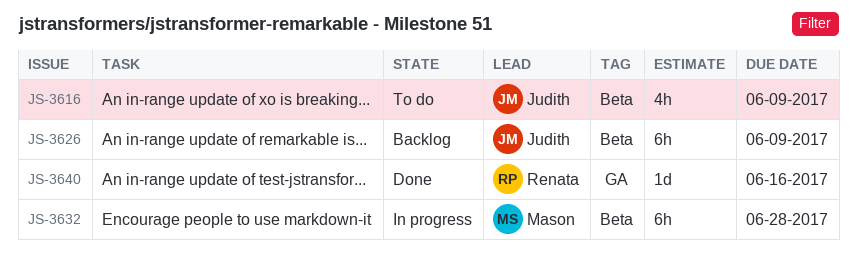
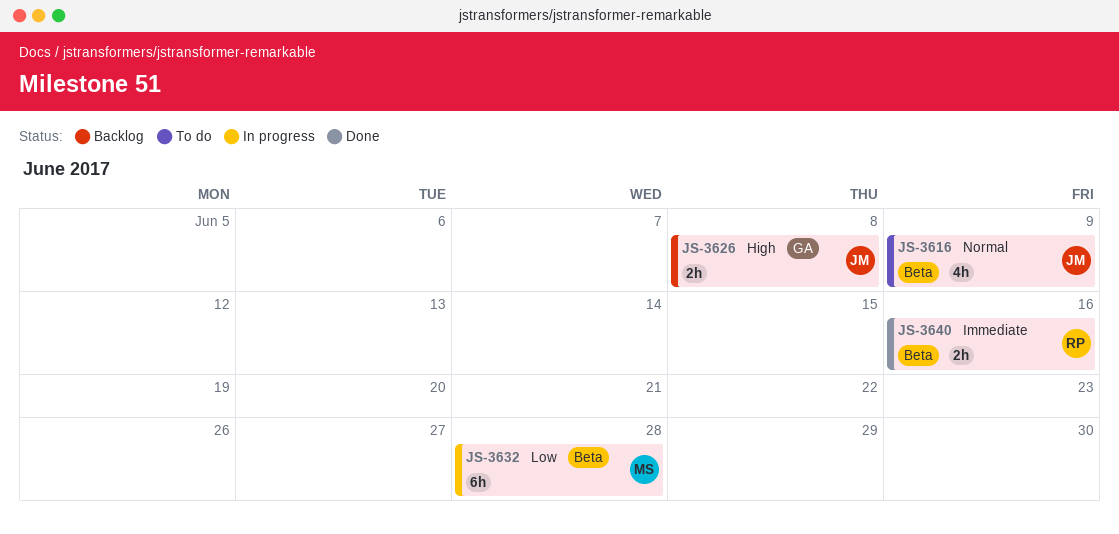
JS-3626, label: Beta -> GA
JS-3626, estimate: 6h -> 2h
JS-3626, due: Jun 9 -> Jun 8
JS-3640, label: GA -> Beta
JS-3640, estimate: 1d -> 2h

